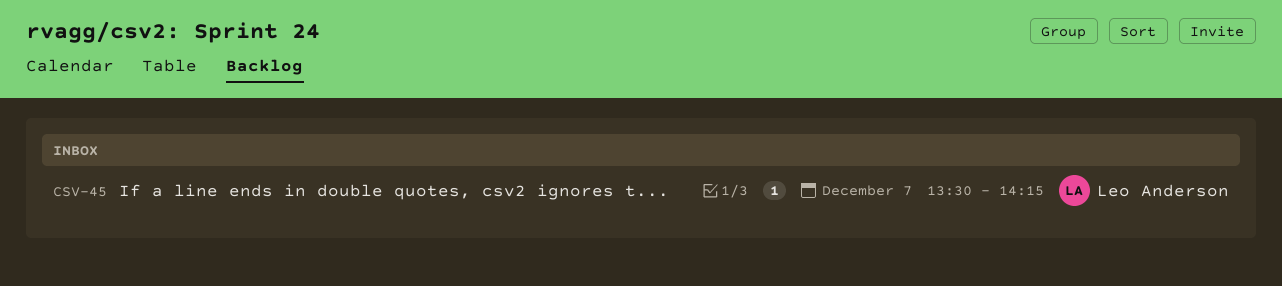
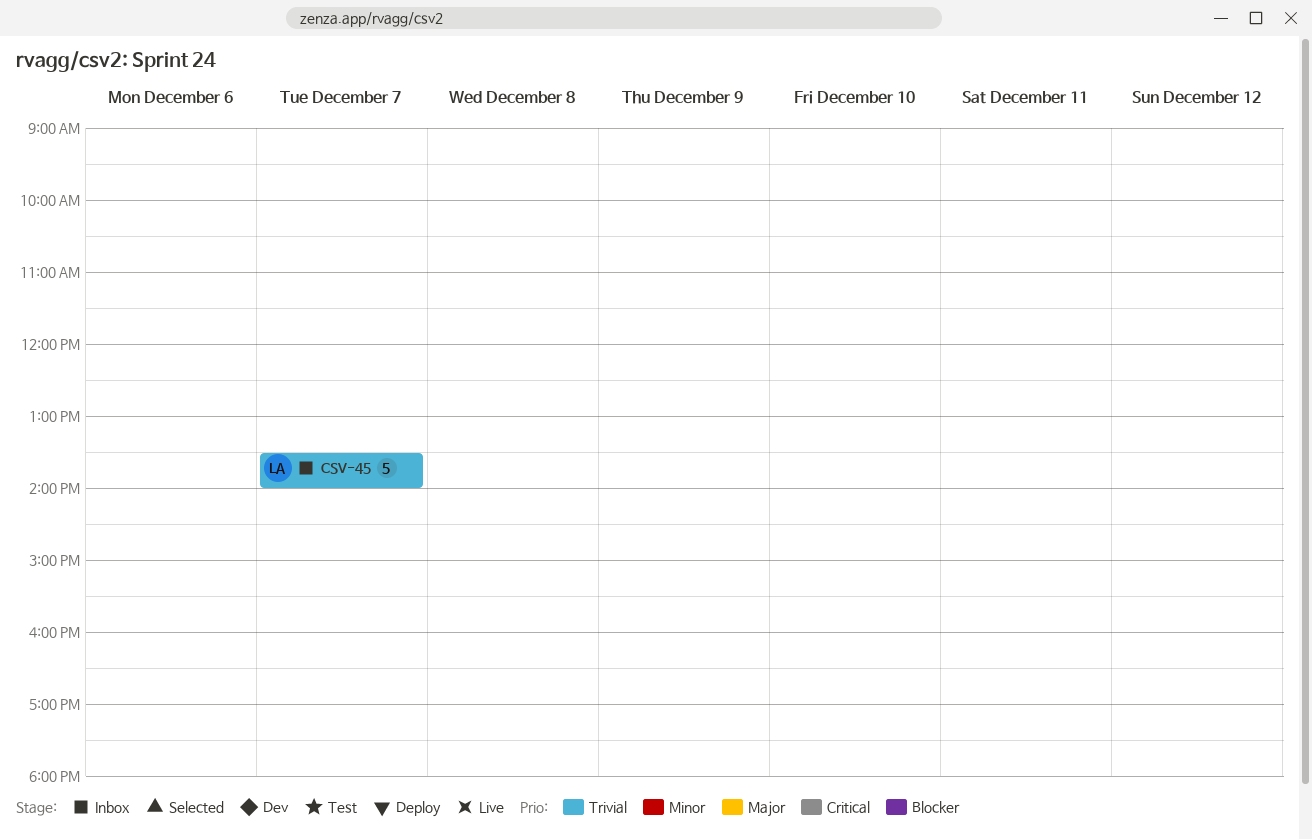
CSV-45, estimate: 1 -> 5
CSV-45, ends: 14:15 -> 14:00

